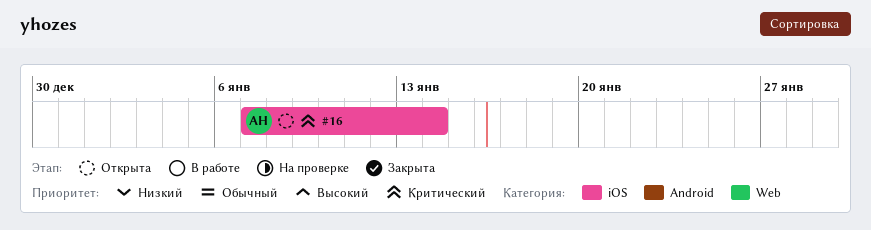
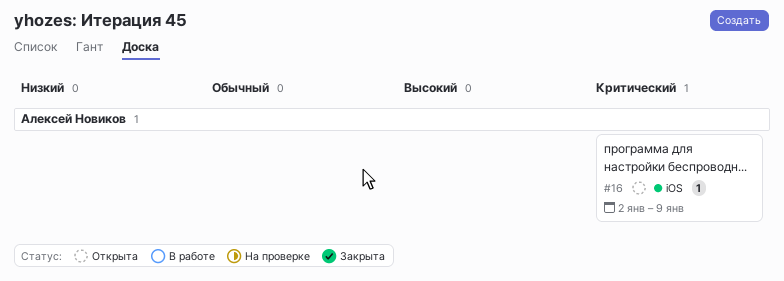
#16, start: Jan 7 -> Jan 2
#16, due: Jan 14 -> Jan 9

